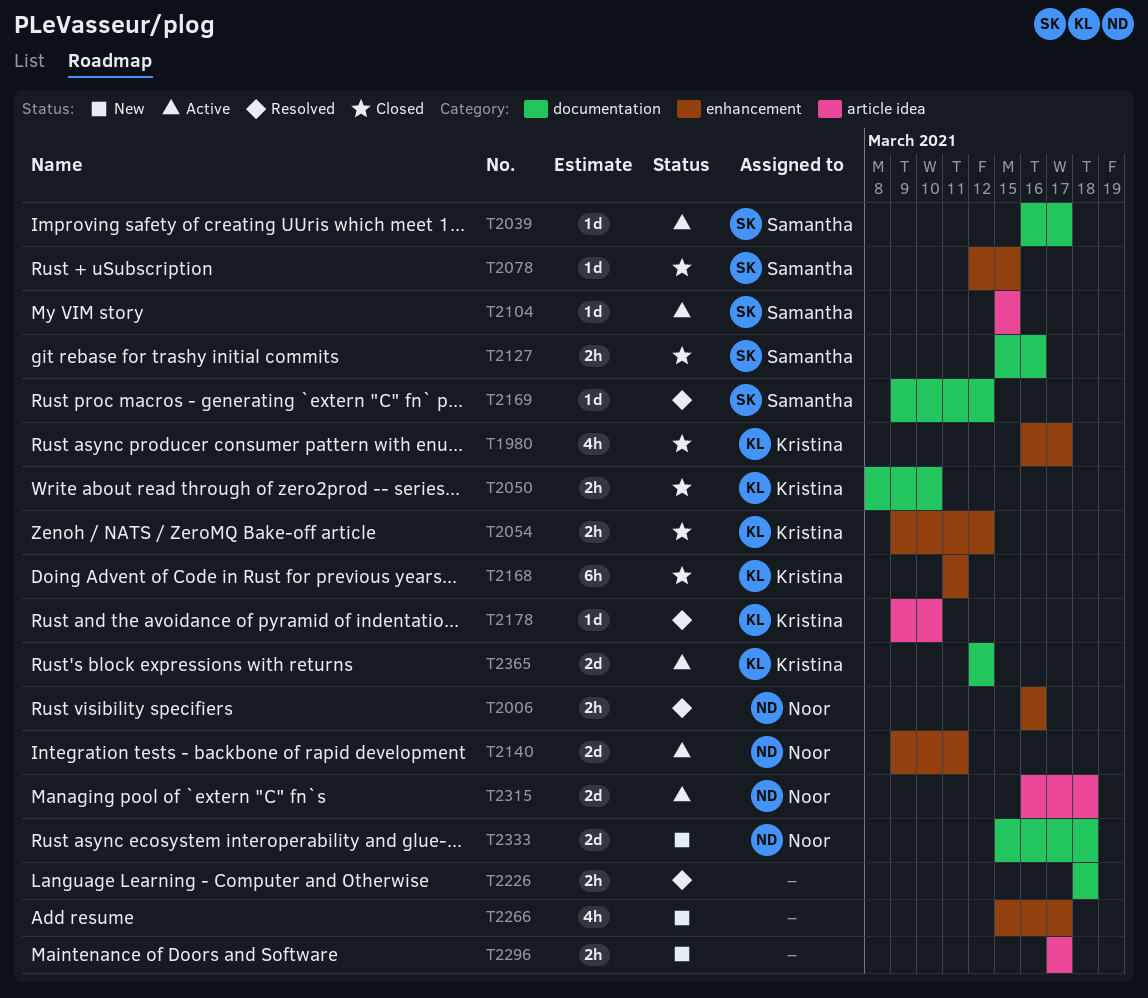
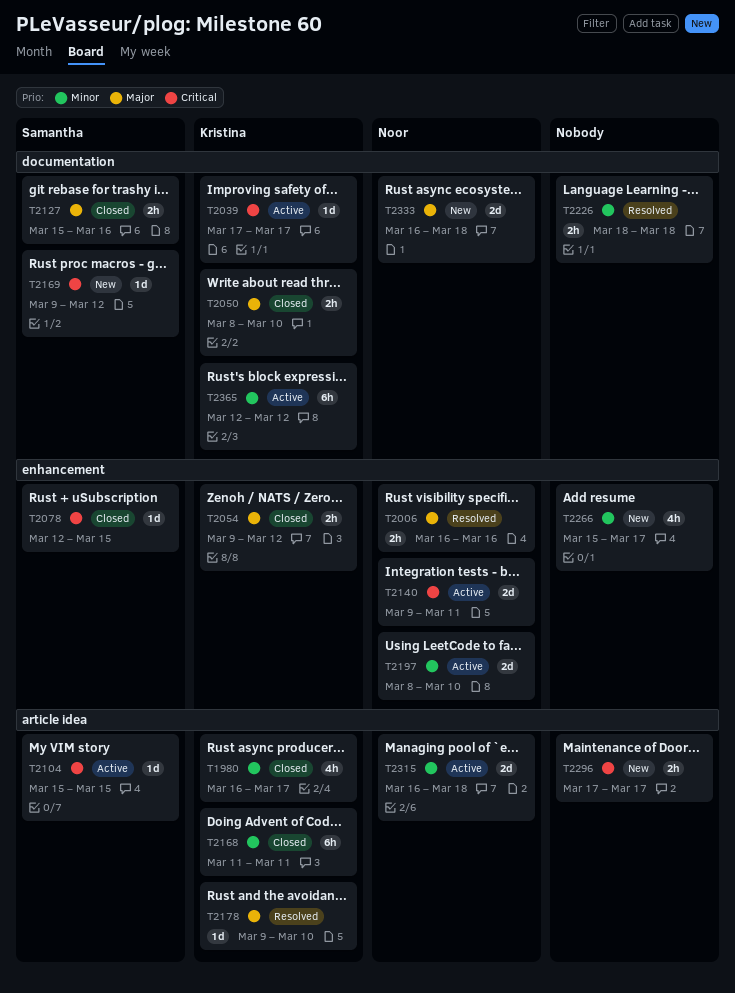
T1980, label: enhancement -> article idea
T2039, owner: Samantha -> Kristina
T2039, start: Mar 16 -> Mar 17
T2168, label: enhancement -> article idea
T2169, status: Resolved -> New
T2197: none -> present
T2333, start: Mar 15 -> Mar 16
T2365, estimate: 2d -> 6h

